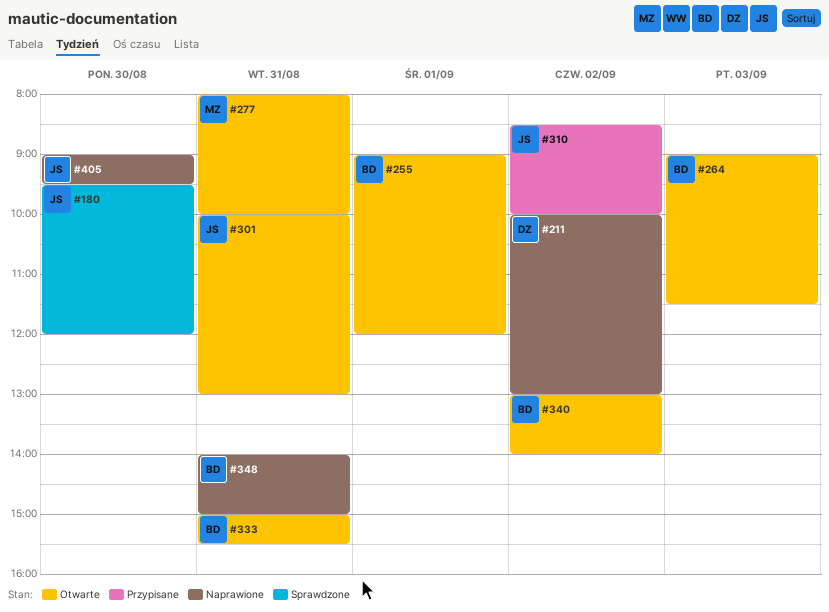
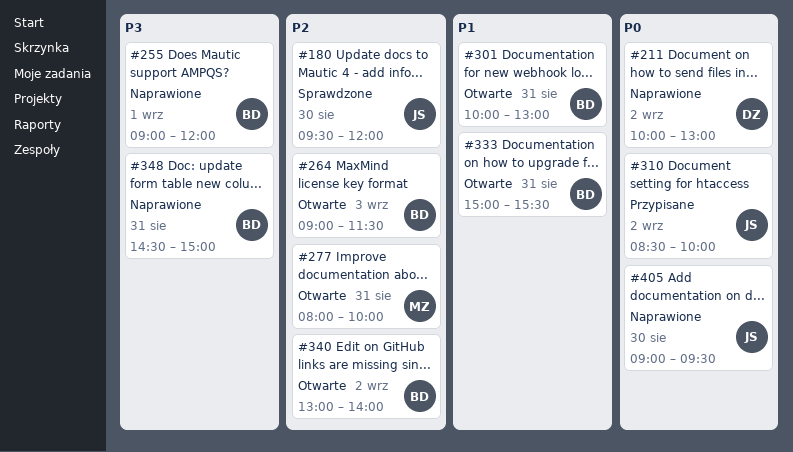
#255, status: Otwarte -> Naprawione
#301, owner: JS -> BD
#348, begins: 14:00 -> 14:30

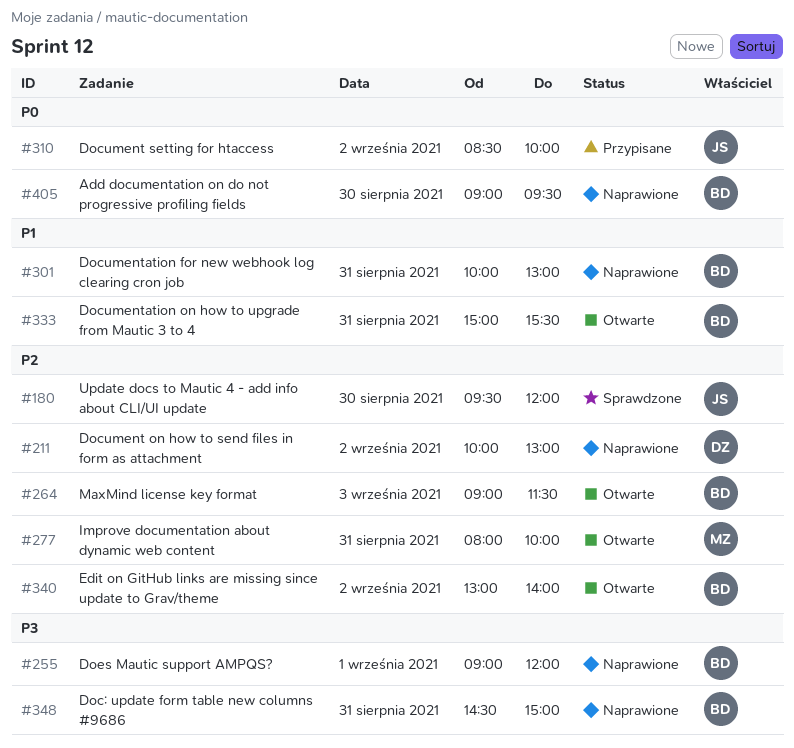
#211, priority: P0 -> P2
#301, status: Otwarte -> Naprawione
#405, owner: JS -> BD

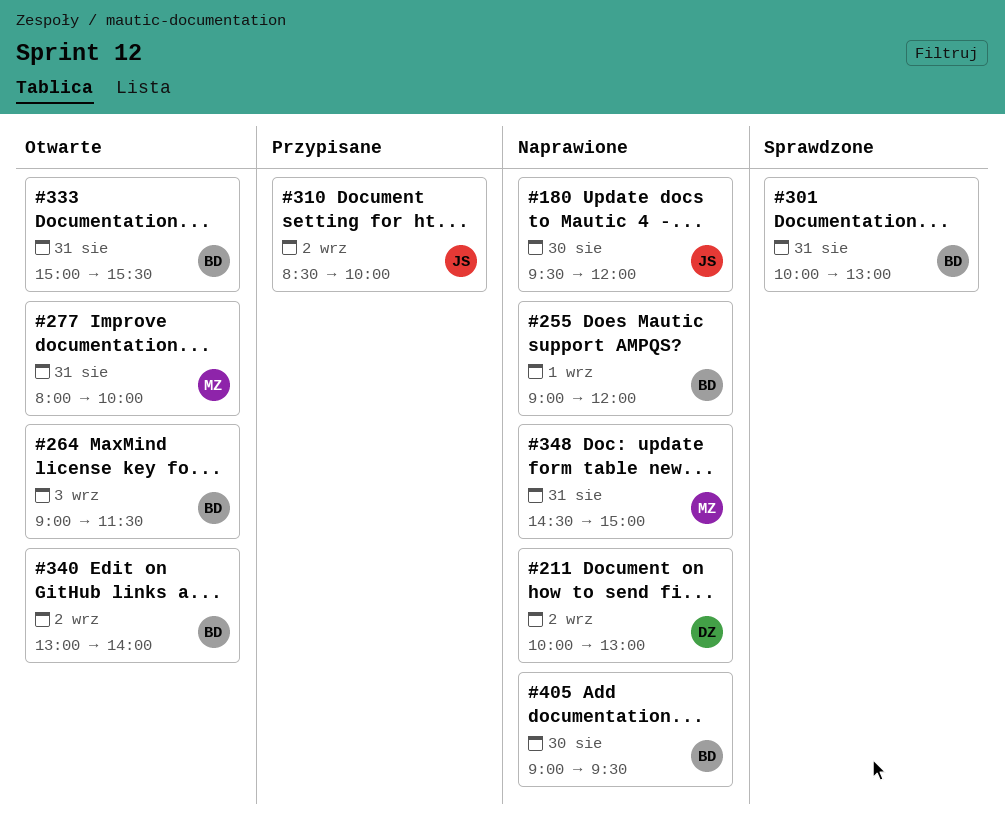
#180, status: Sprawdzone -> Naprawione
#301, status: Naprawione -> Sprawdzone
#348, owner: BD -> MZ

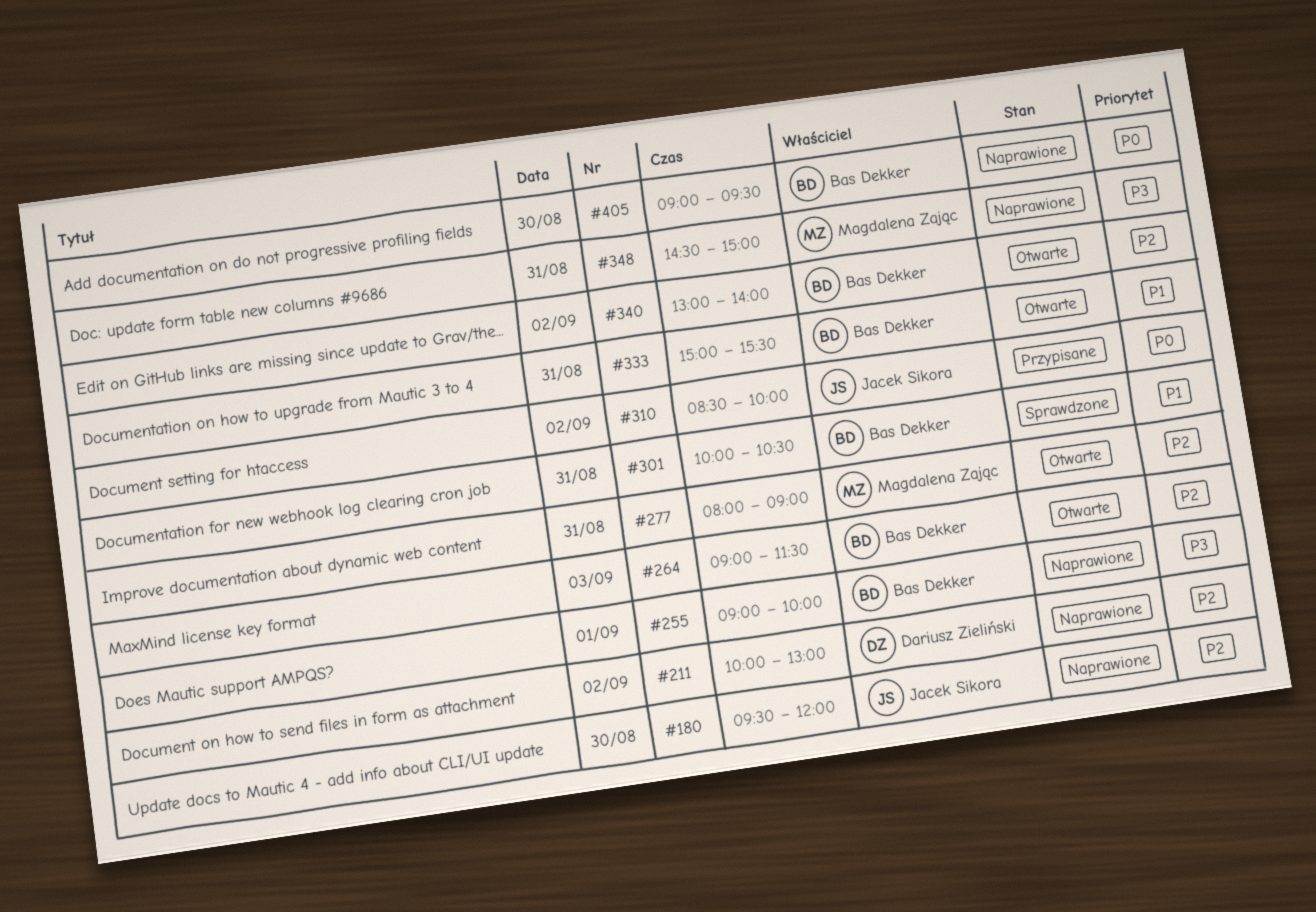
#255, ends: 12:00 -> 10:00
#277, ends: 10:00 -> 09:00
#301, ends: 13:00 -> 10:30

